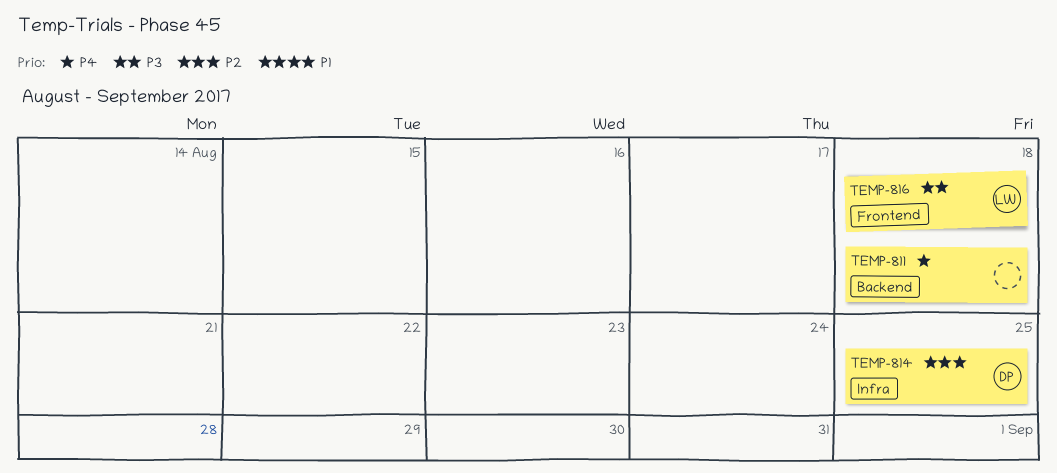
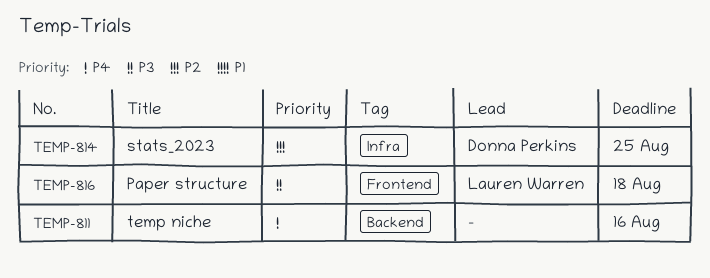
TEMP-811, due: Aug 18 -> Aug 16

